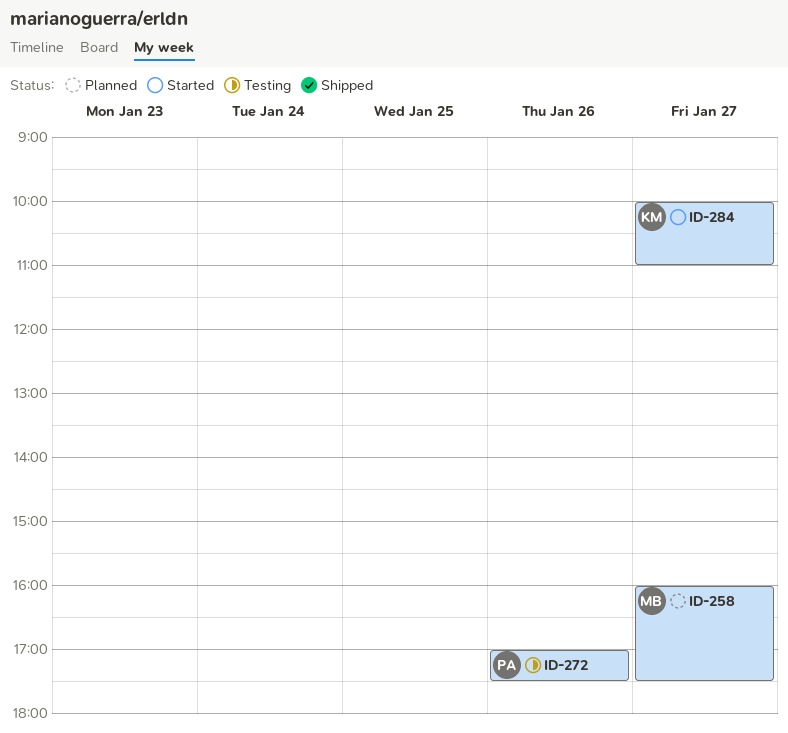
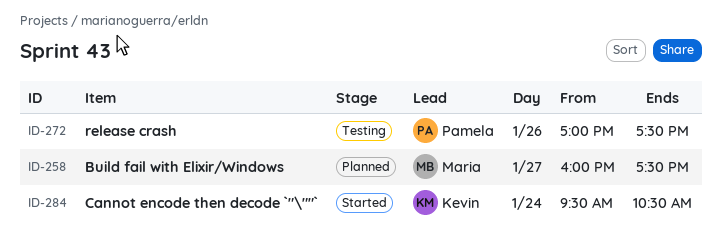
ID-284, day: Jan 27 -> Jan 24
ID-284, begins: 10:00 -> 09:30
ID-284, ends: 11:00 -> 10:30

